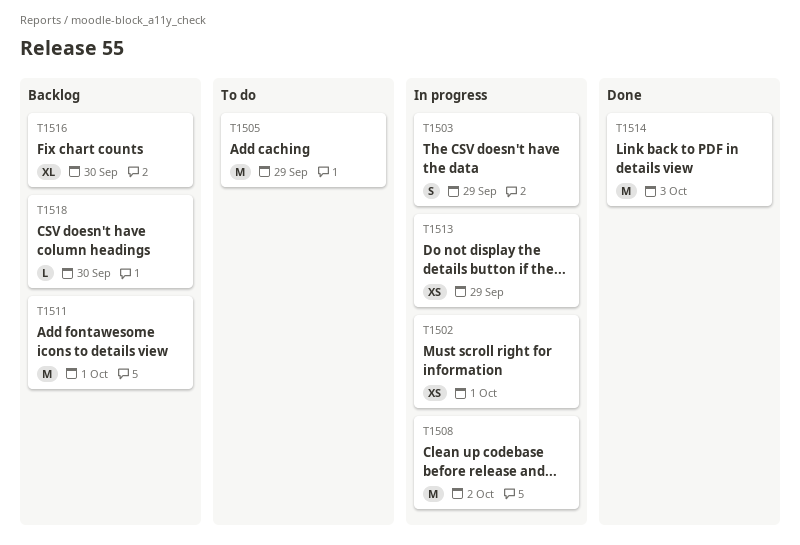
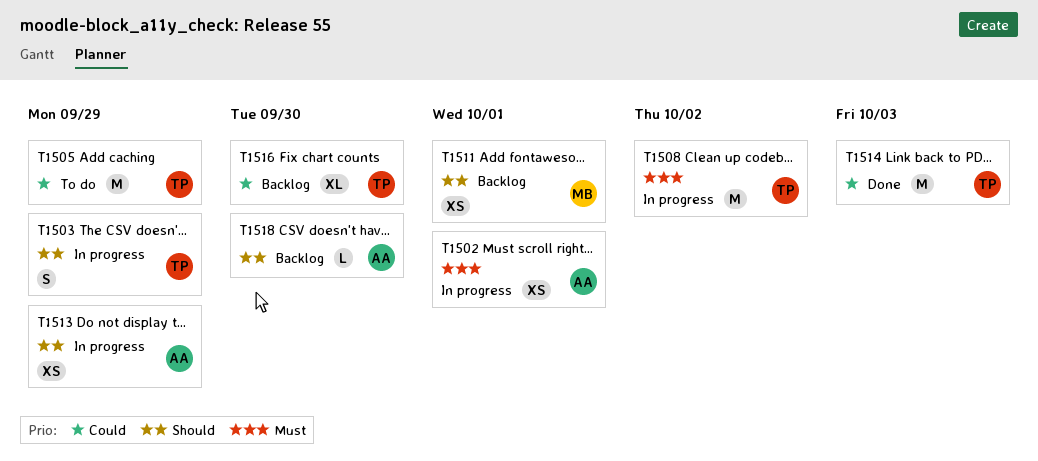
T1511, estimate: M -> XS

